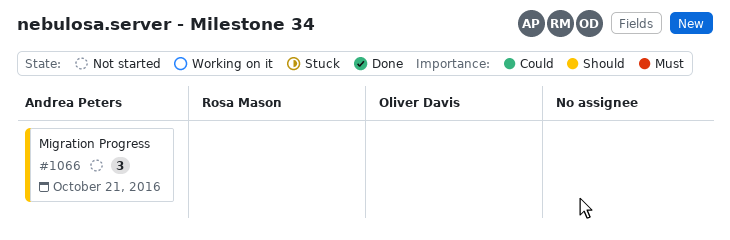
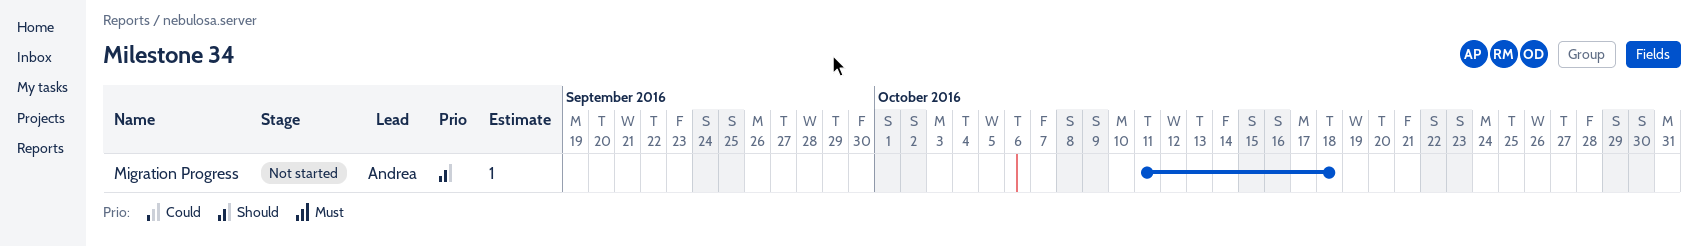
Migration Progress, estimate: 3 -> 1
Migration Progress, due: Oct 21 -> Oct 18

